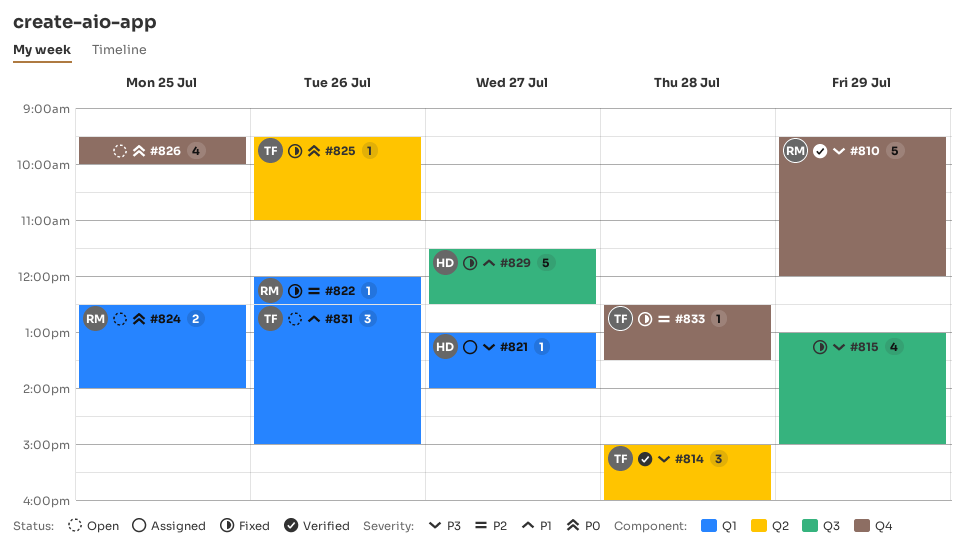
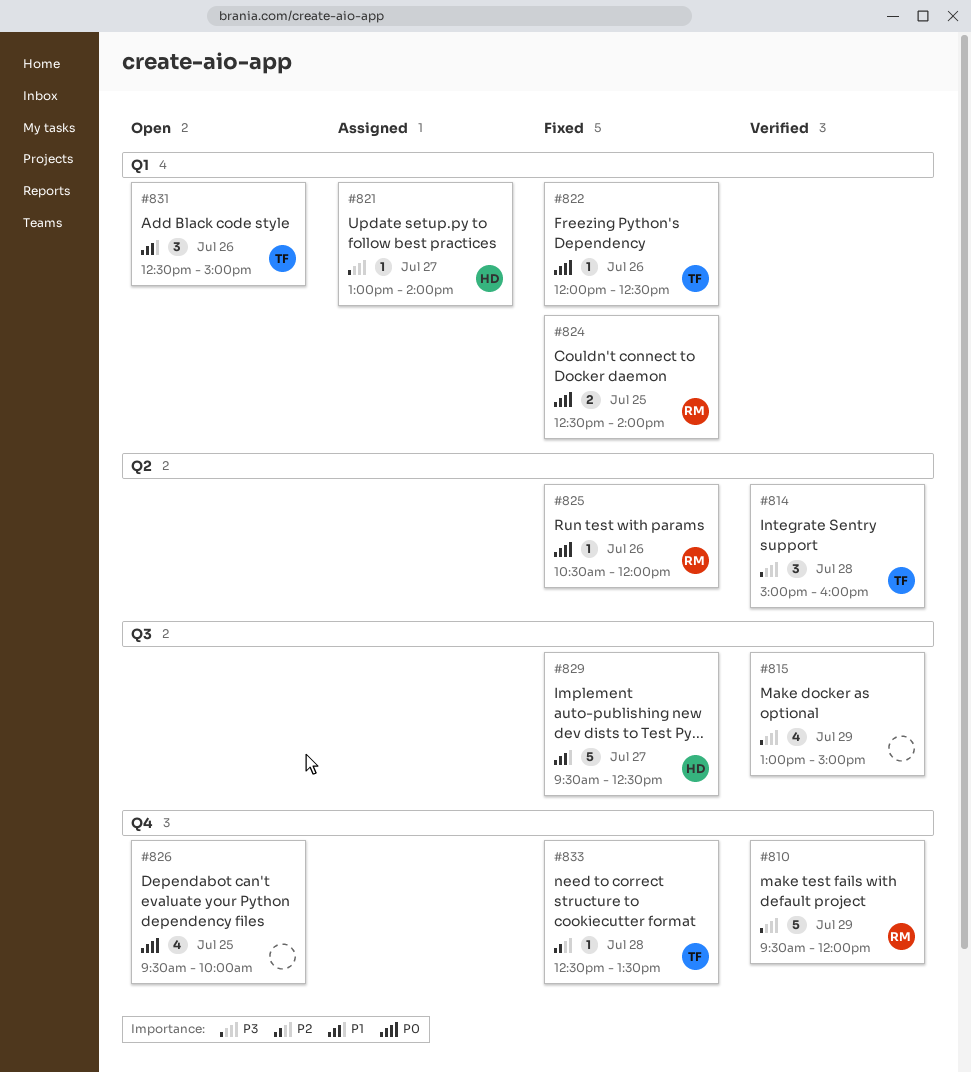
#815, status: Fixed -> Verified
#822, owner: RM -> TF
#822, priority: P2 -> P0
#824, status: Open -> Fixed
#825, owner: TF -> RM
#825, begins: 09:30 -> 10:30
#825, ends: 11:00 -> 12:00
#829, begins: 11:30 -> 09:30

